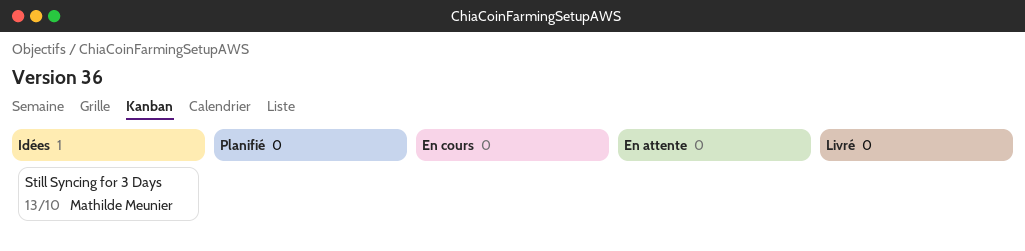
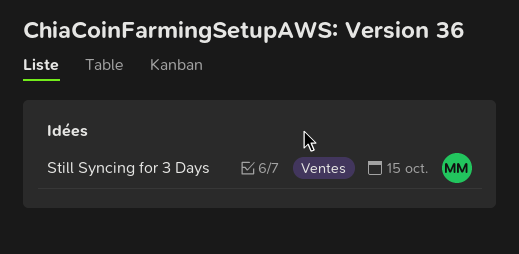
Still Syncing for 3 Days, due: Oct 13 -> Oct 15

